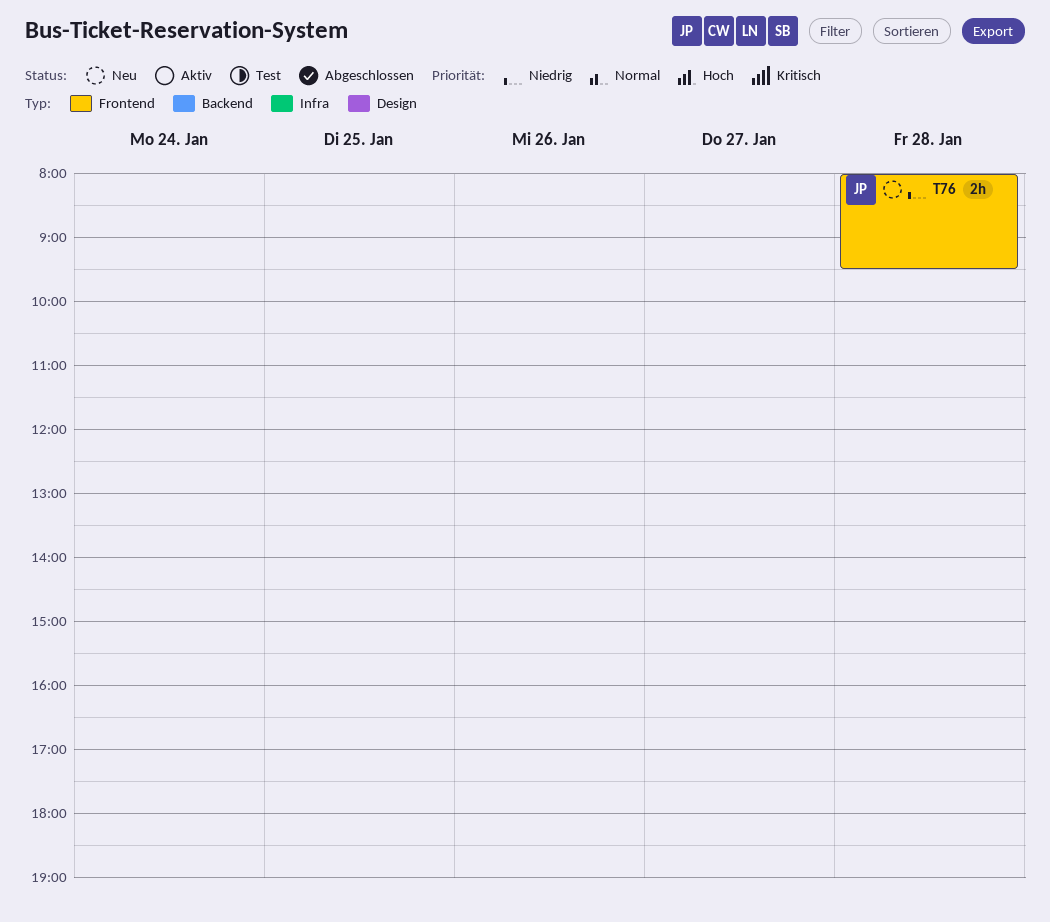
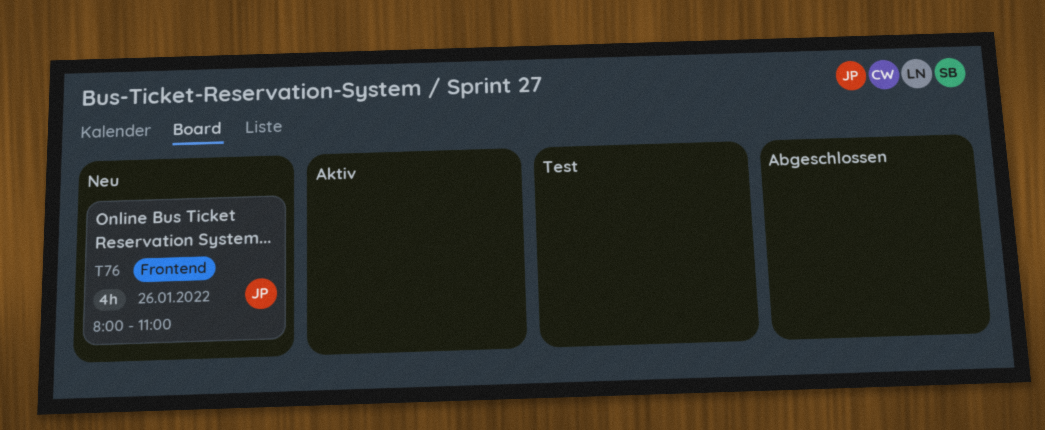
T76, estimate: 2h -> 4h
T76, day: Jan 28 -> Jan 26
T76, ends: 09:30 -> 11:00

